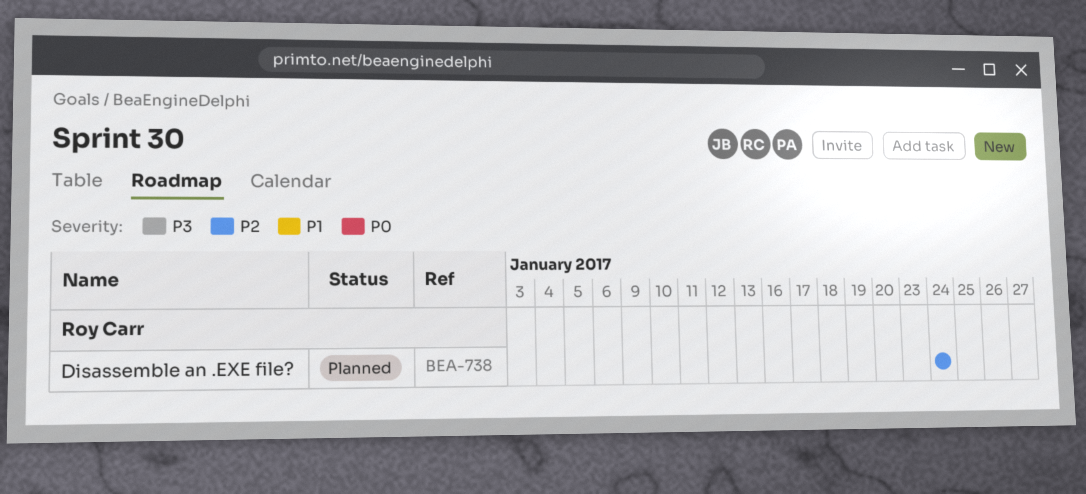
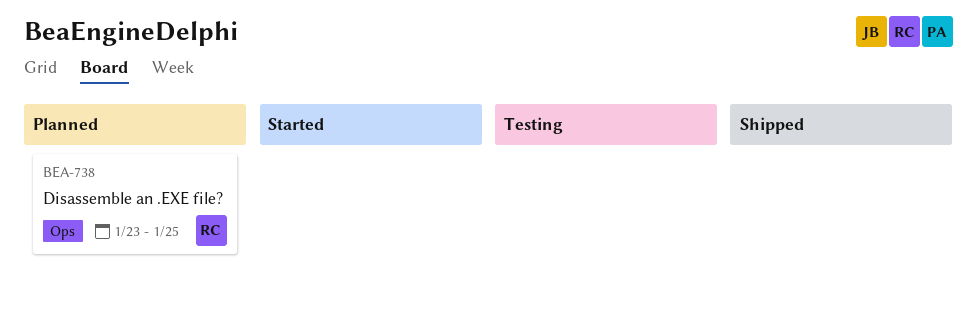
BEA-738, start: Jan 24 -> Jan 23
BEA-738, due: Jan 24 -> Jan 25

